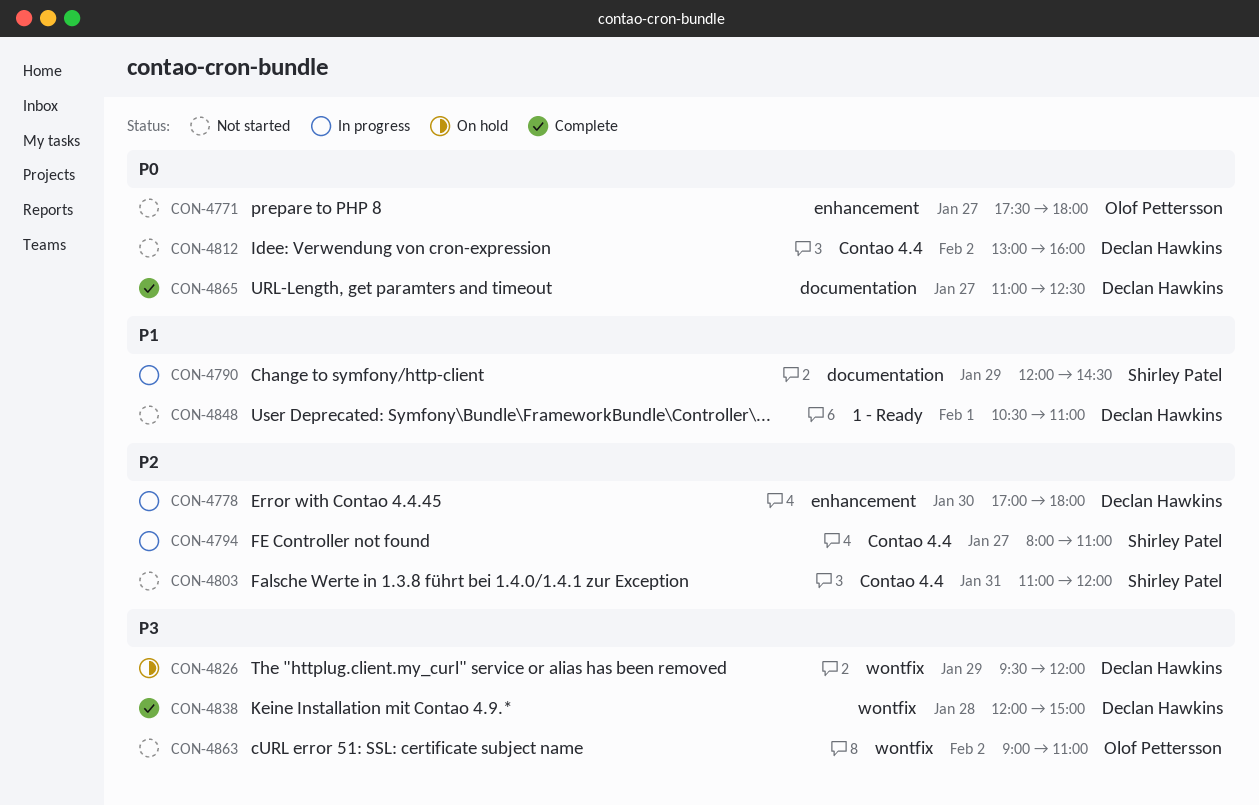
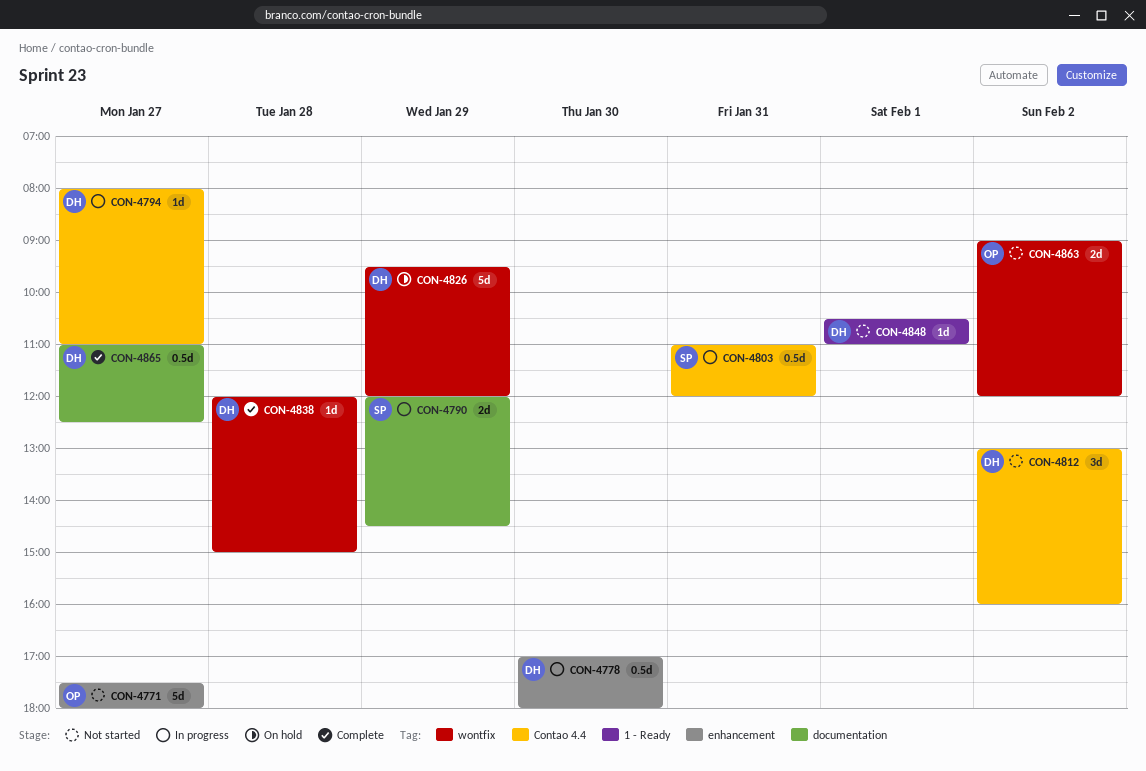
CON-4794, owner: Shirley Patel -> Declan Hawkins
CON-4803, status: Not started -> In progress
CON-4863, ends: 11:00 -> 12:00

